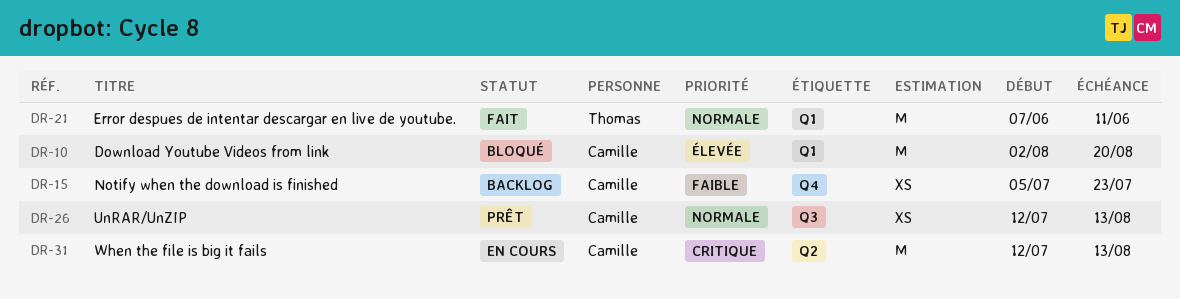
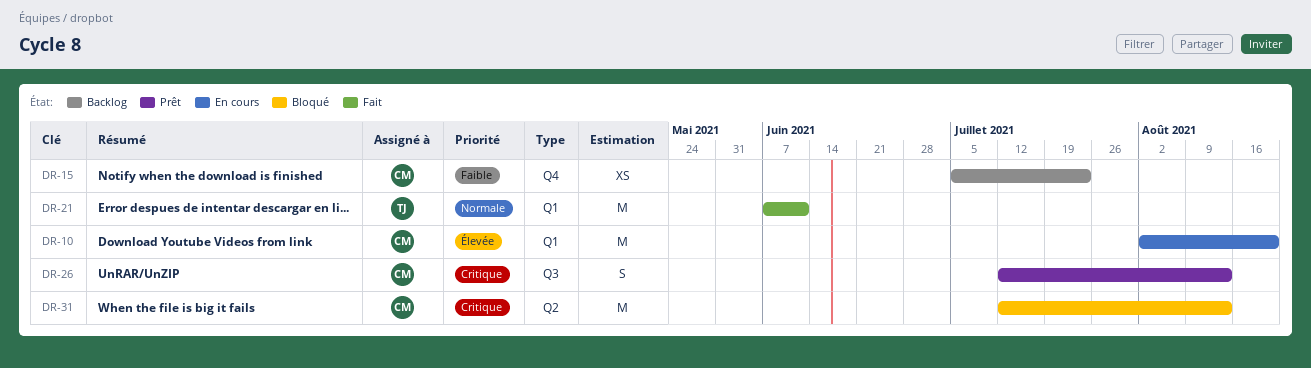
DR-10, status: Bloqué -> En cours
DR-26, priority: Normale -> Critique
DR-26, estimate: XS -> S
DR-31, status: En cours -> Bloqué

